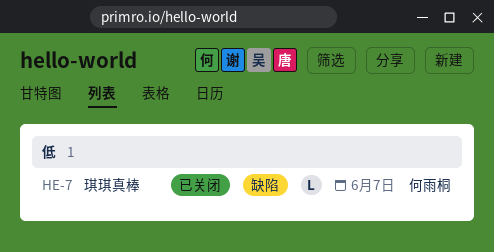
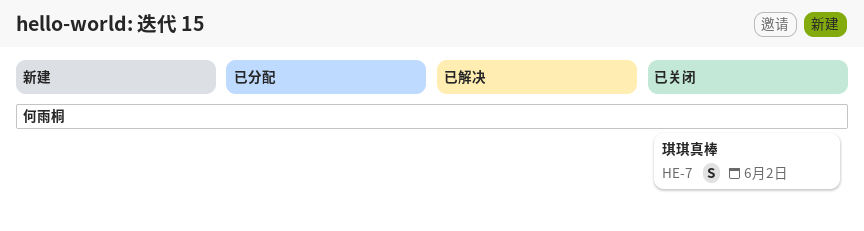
HE-7, estimate: L -> S
HE-7, due: Jun 7 -> Jun 2

